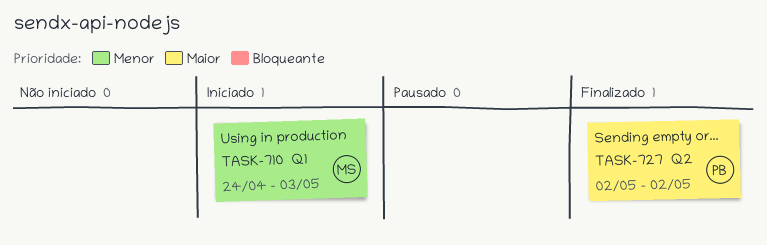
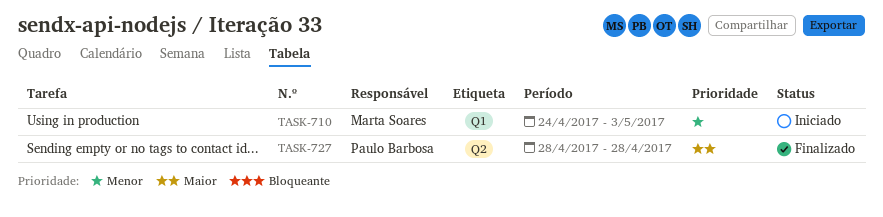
TASK-727, start: May 2 -> Apr 28
TASK-727, due: May 2 -> Apr 28

